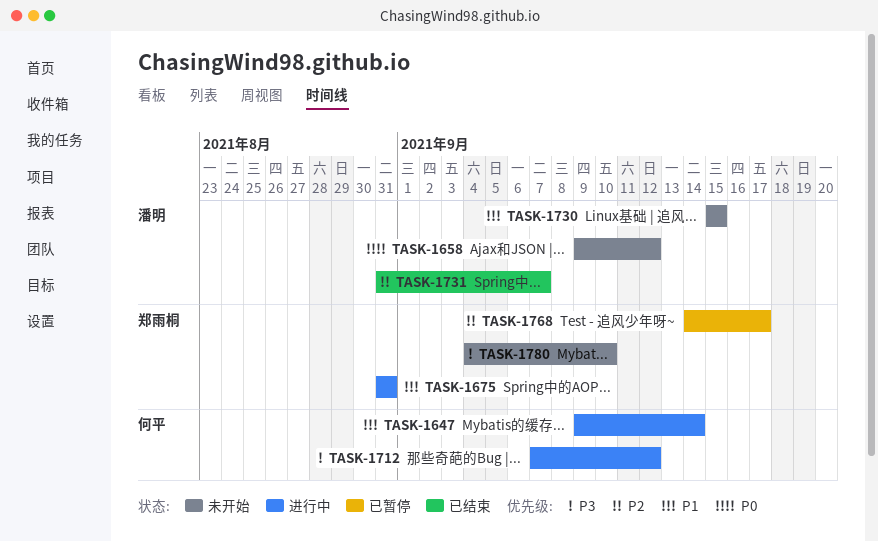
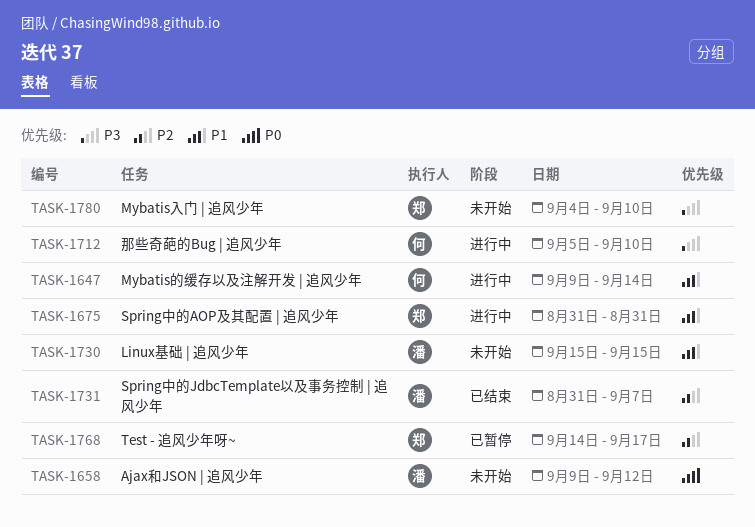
TASK-1712, start: Sep 7 -> Sep 5
TASK-1712, due: Sep 12 -> Sep 10

